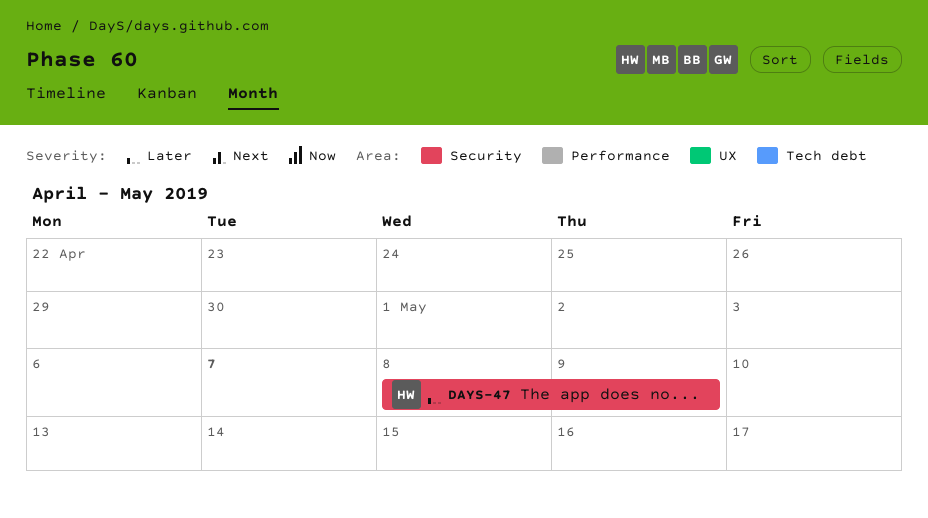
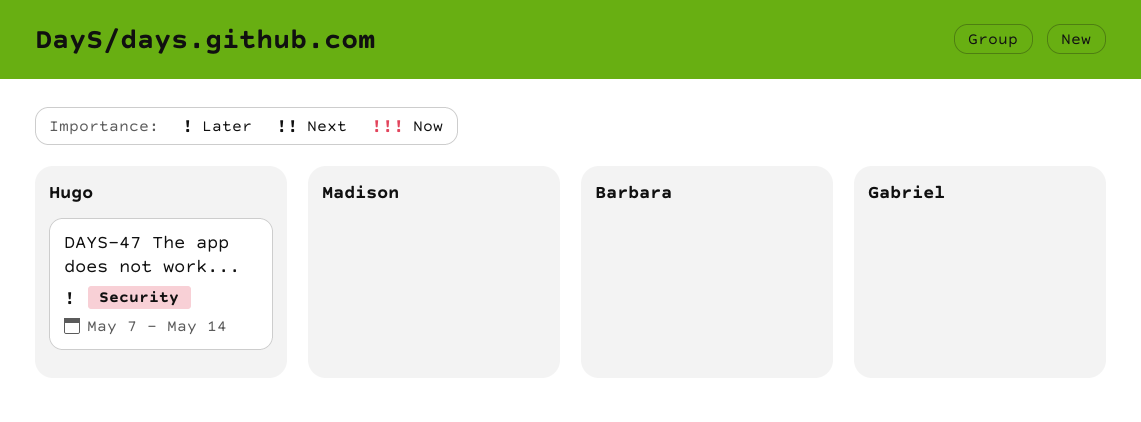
DAYS-47, start: May 8 -> May 7
DAYS-47, due: May 9 -> May 14

